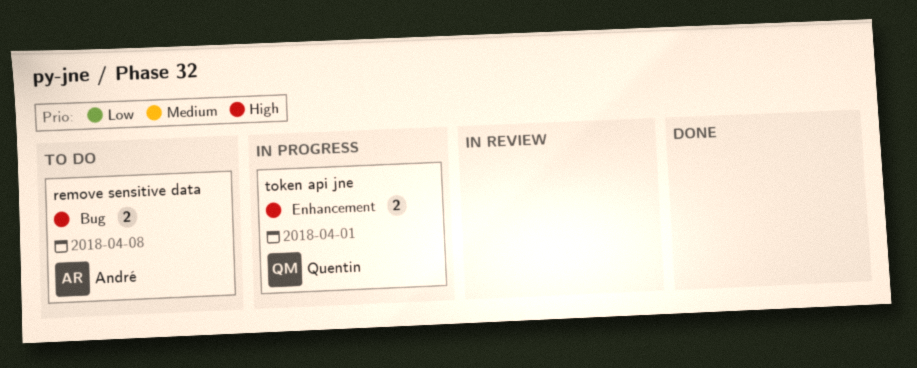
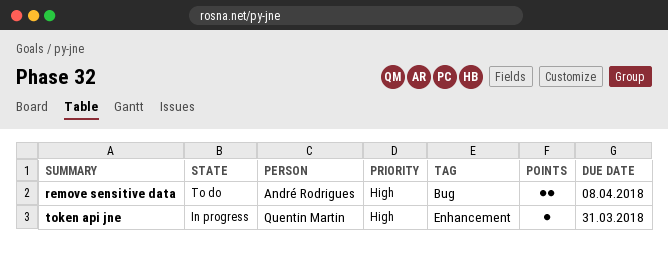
token api jne, estimate: 2 -> 1
token api jne, due: Apr 1 -> Mar 31

